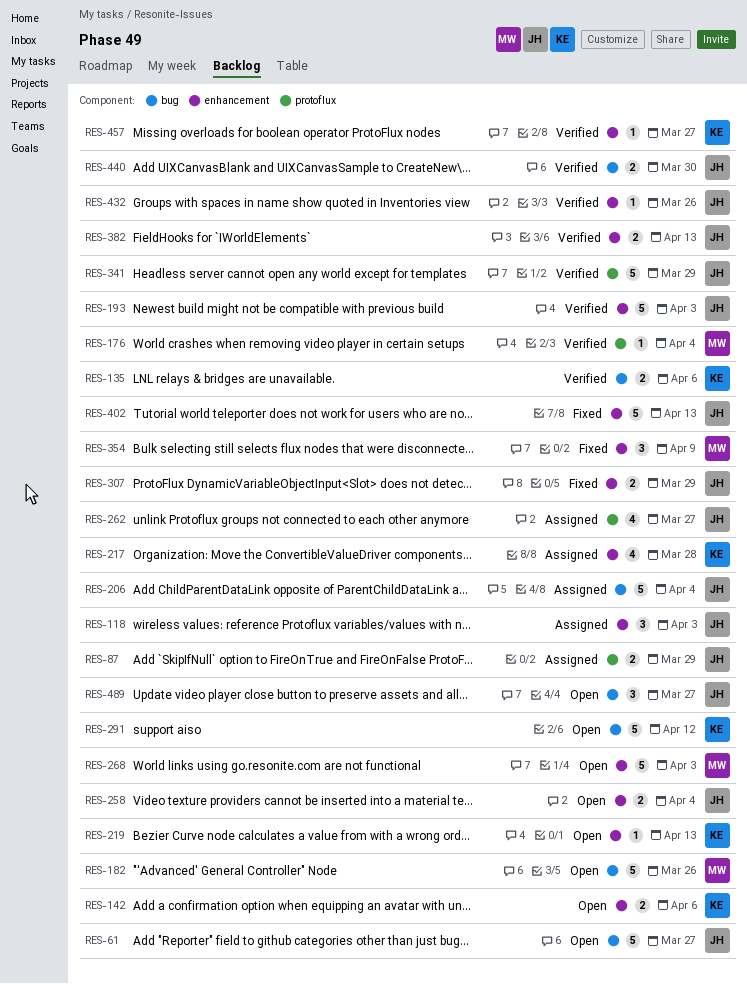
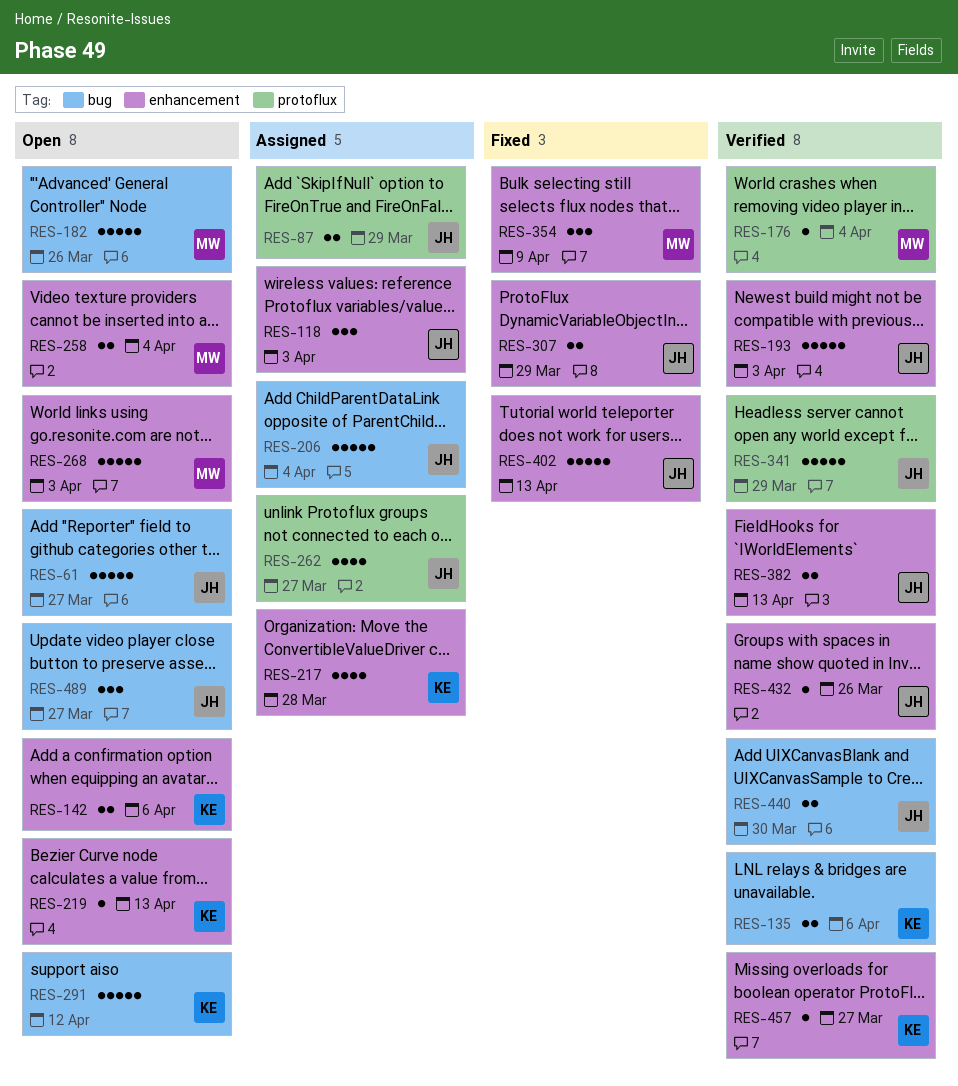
RES-258, owner: JH -> MW

